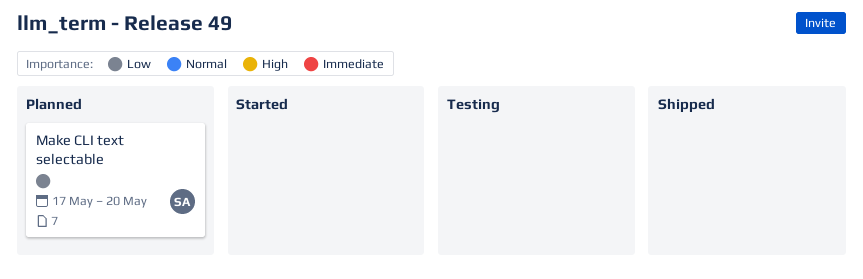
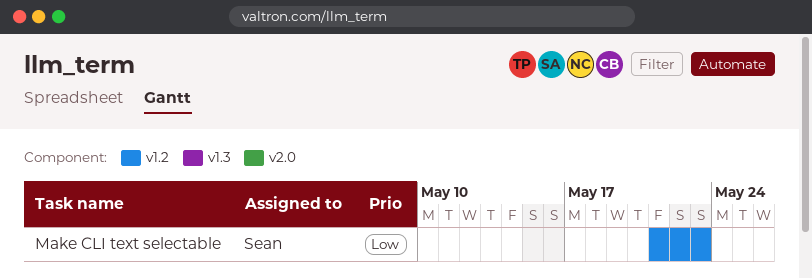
Make CLI text selectable, start: May 17 -> May 21
Make CLI text selectable, due: May 20 -> May 23

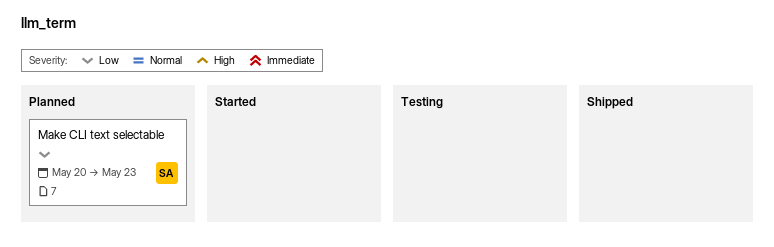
Make CLI text selectable, start: May 21 -> May 20

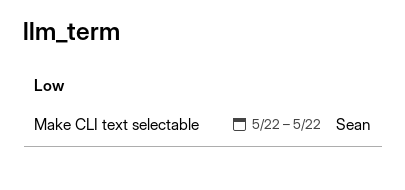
Make CLI text selectable, start: May 20 -> May 22
Make CLI text selectable, due: May 23 -> May 22

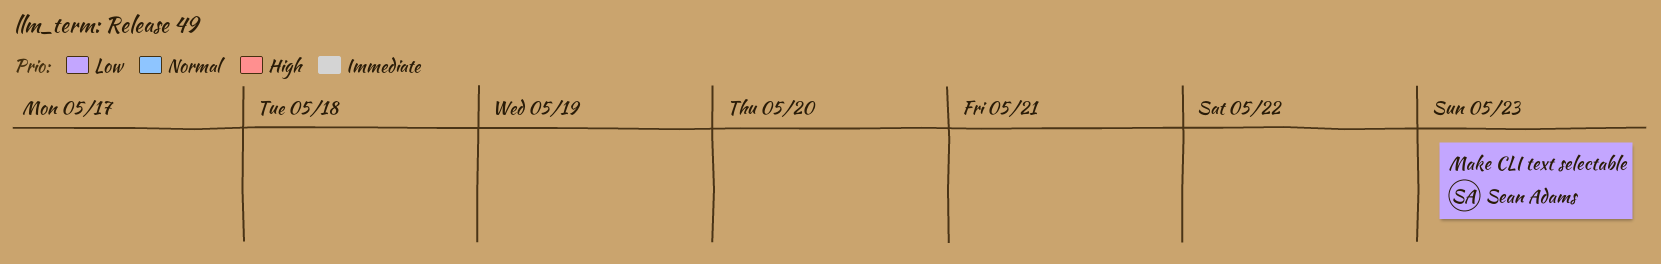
Make CLI text selectable, due: May 22 -> May 23

